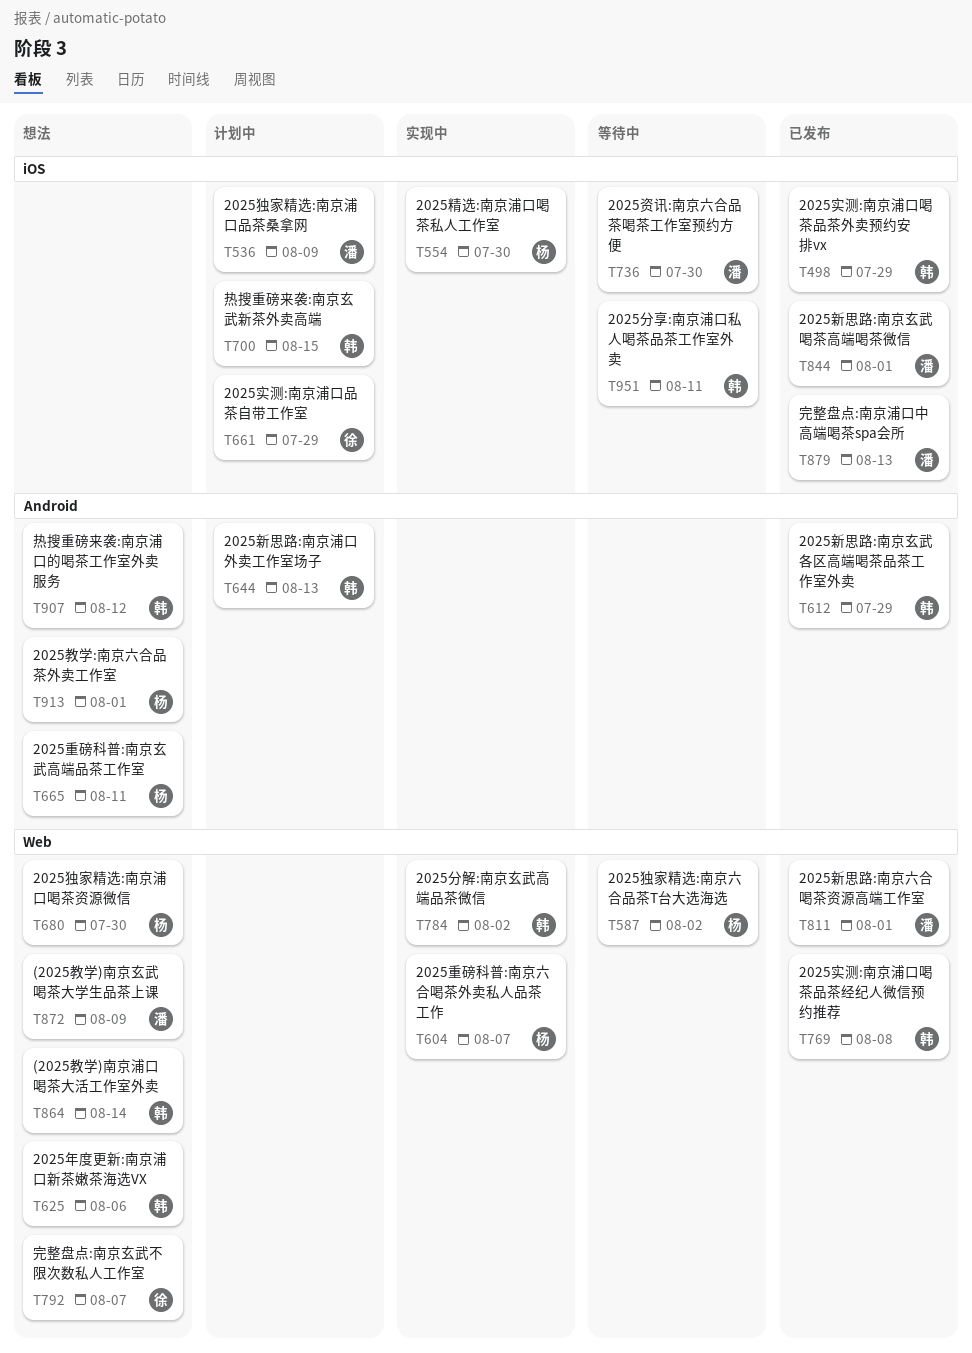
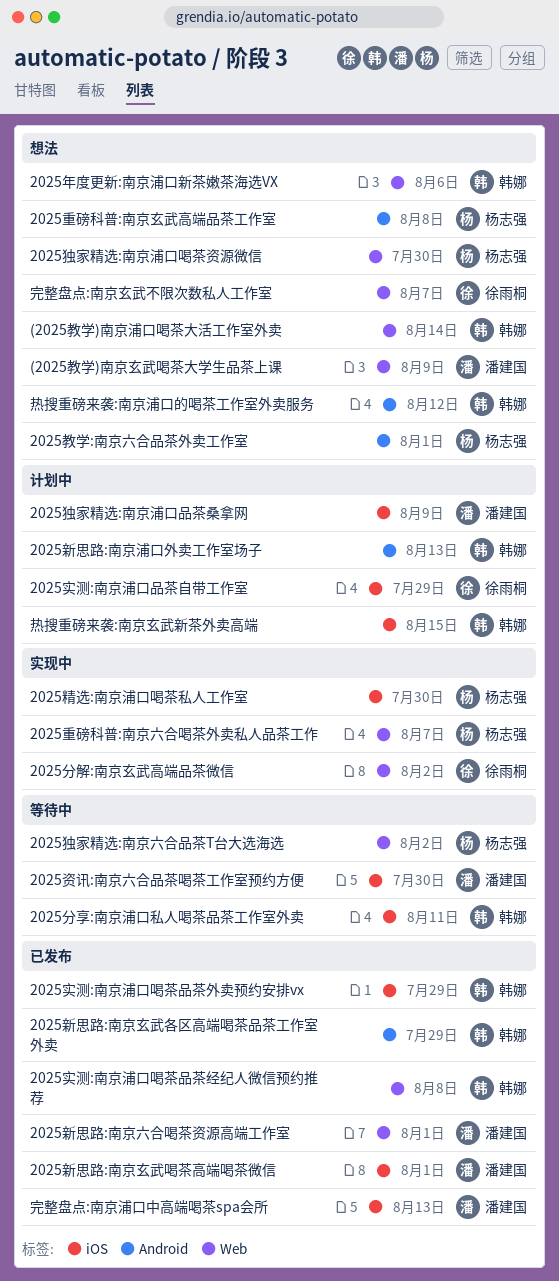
2025分解:南京玄武高端品茶微信, owner: 韩娜 -> 徐雨桐
2025重磅科普:南京玄武高端品茶工作室, due: Aug 11 -> Aug 8

